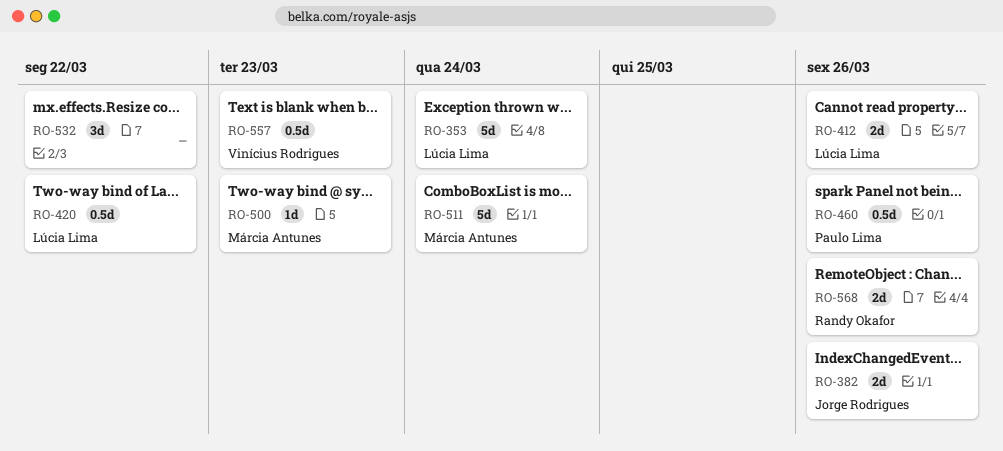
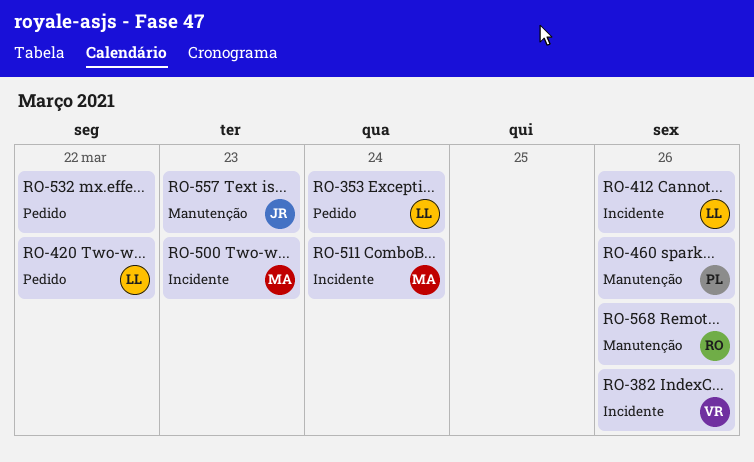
RO-382, owner: Jorge Rodrigues -> Vinícius Rodrigues
RO-557, owner: Vinícius Rodrigues -> Jorge Rodrigues

